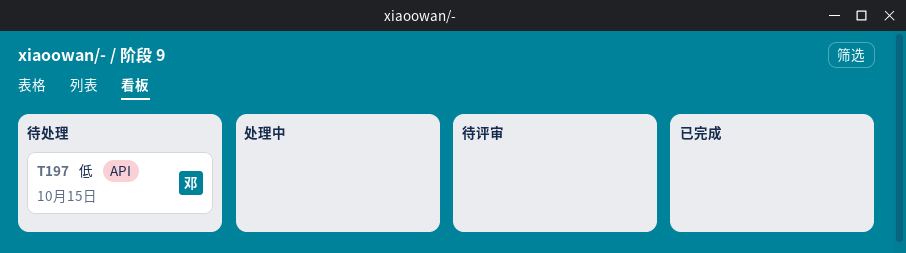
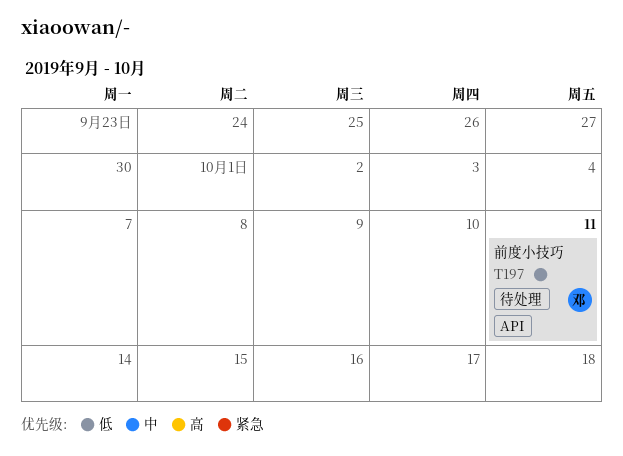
T197, due: Oct 15 -> Oct 11

